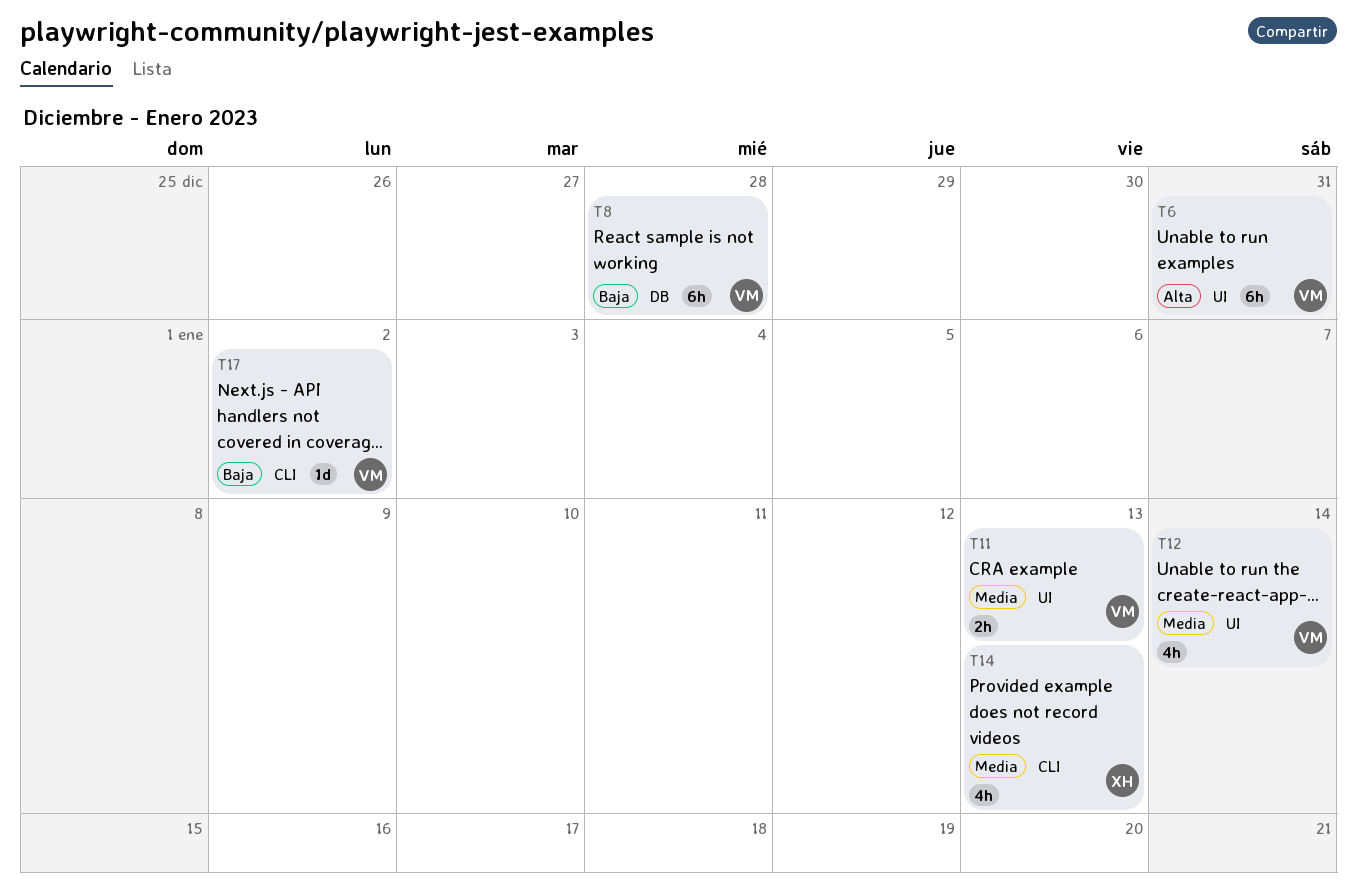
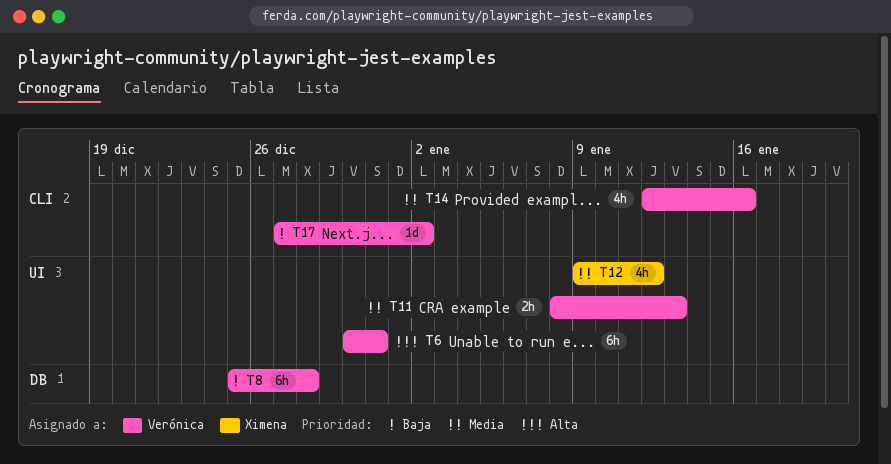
T12, owner: Verónica -> Ximena
T12, due: Jan 14 -> Jan 12
T14, owner: Ximena -> Verónica
T14, due: Jan 13 -> Jan 16

